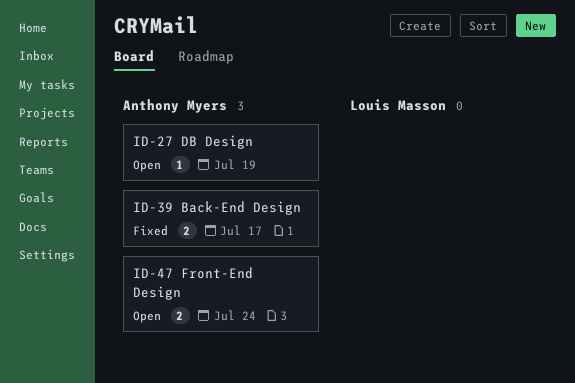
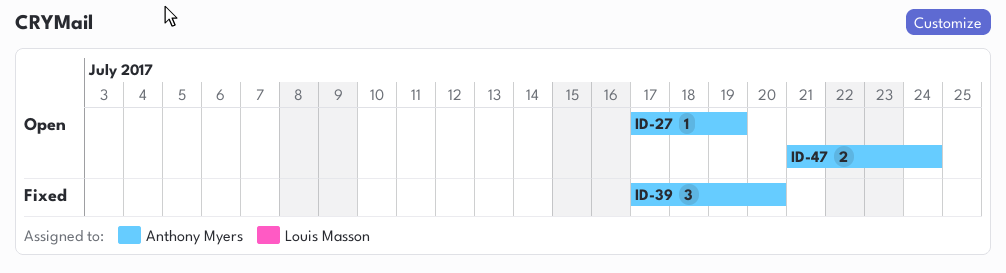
ID-39, estimate: 2 -> 3
ID-39, due: Jul 17 -> Jul 20

